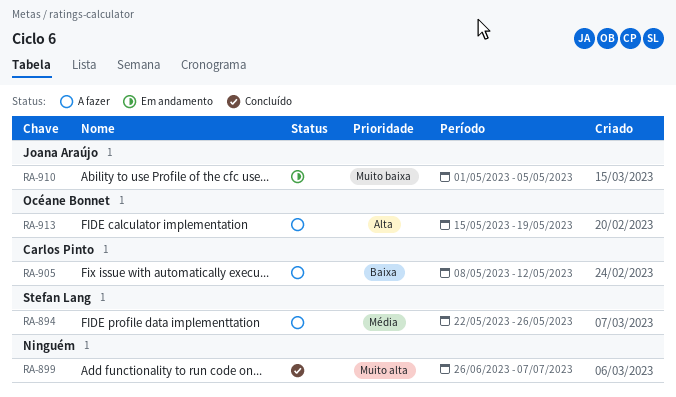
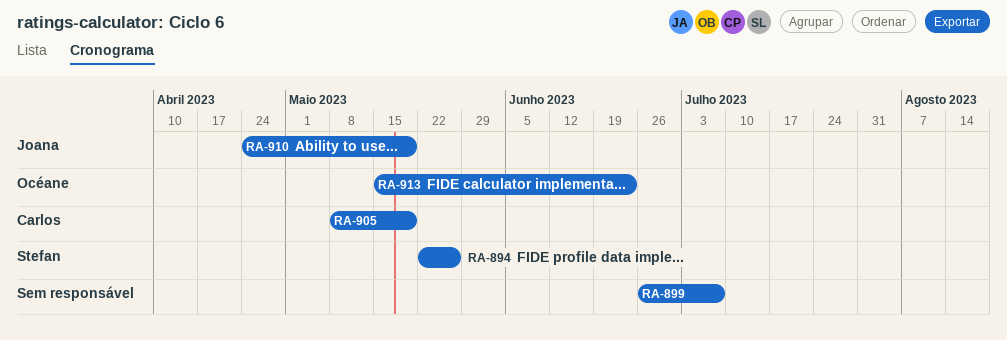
RA-905, due: May 12 -> May 19
RA-910, start: May 1 -> Apr 24
RA-910, due: May 5 -> May 19
RA-913, due: May 19 -> Jun 23

